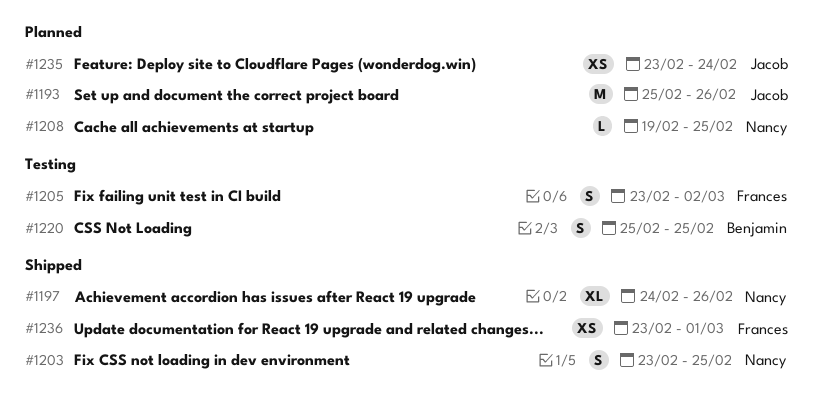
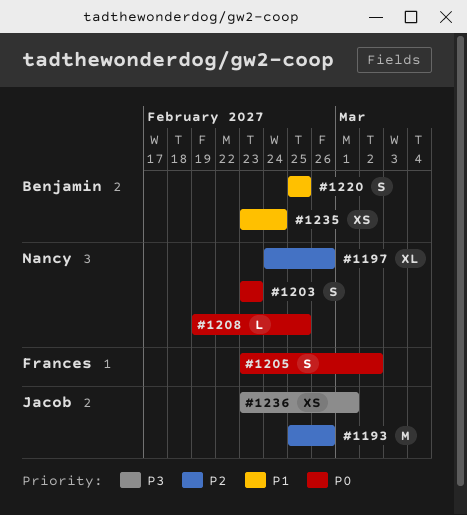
#1203, due: Feb 25 -> Feb 23
#1235, owner: Jacob -> Benjamin
#1236, owner: Frances -> Jacob

